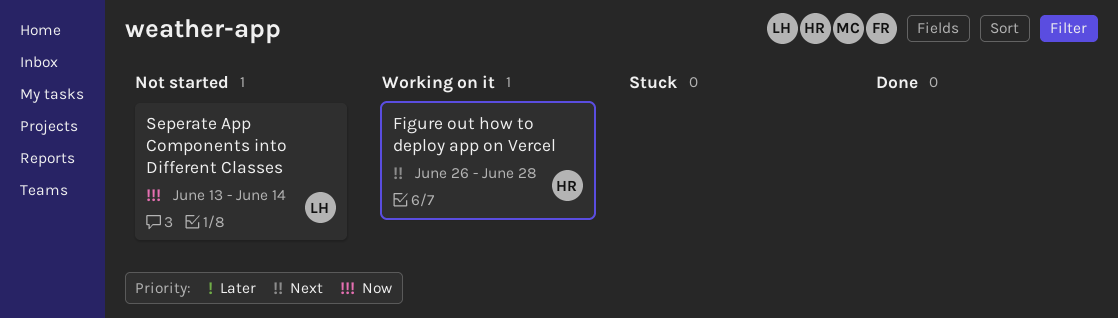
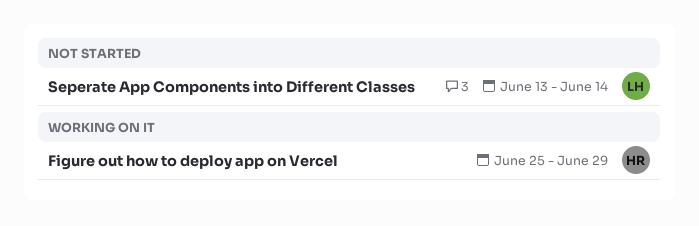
Figure out how to deploy app on Vercel, start: Jun 26 -> Jun 25
Figure out how to deploy app on Vercel, due: Jun 28 -> Jun 29

